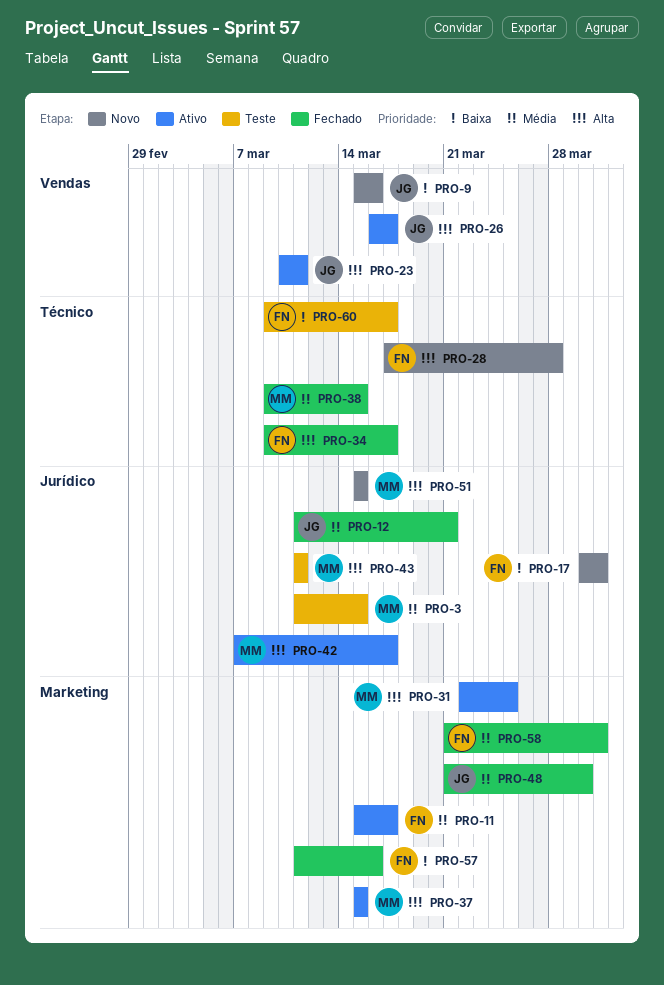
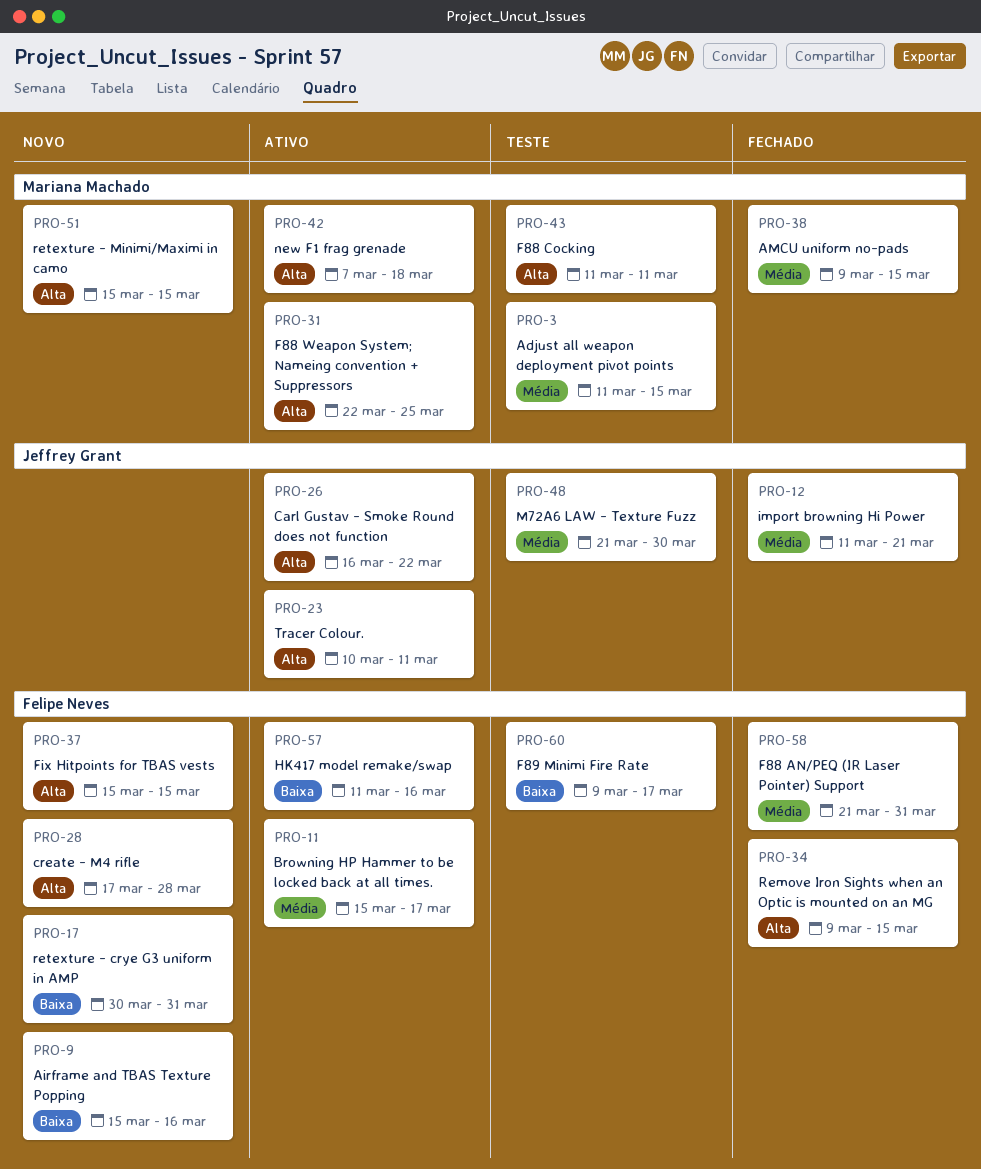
PRO-9, owner: Jeffrey Grant -> Felipe Neves
PRO-26, due: Mar 17 -> Mar 22
PRO-34, due: Mar 17 -> Mar 15
PRO-37, status: Ativo -> Novo
PRO-37, owner: Mariana Machado -> Felipe Neves
PRO-42, due: Mar 17 -> Mar 18
PRO-48, status: Fechado -> Teste
PRO-57, status: Fechado -> Ativo

